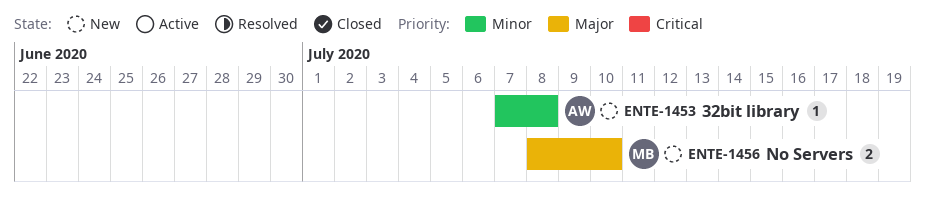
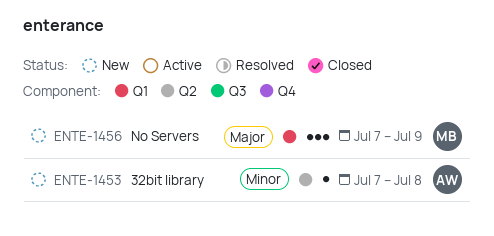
ENTE-1456, estimate: 2 -> 3
ENTE-1456, start: Jul 8 -> Jul 7
ENTE-1456, due: Jul 10 -> Jul 9

